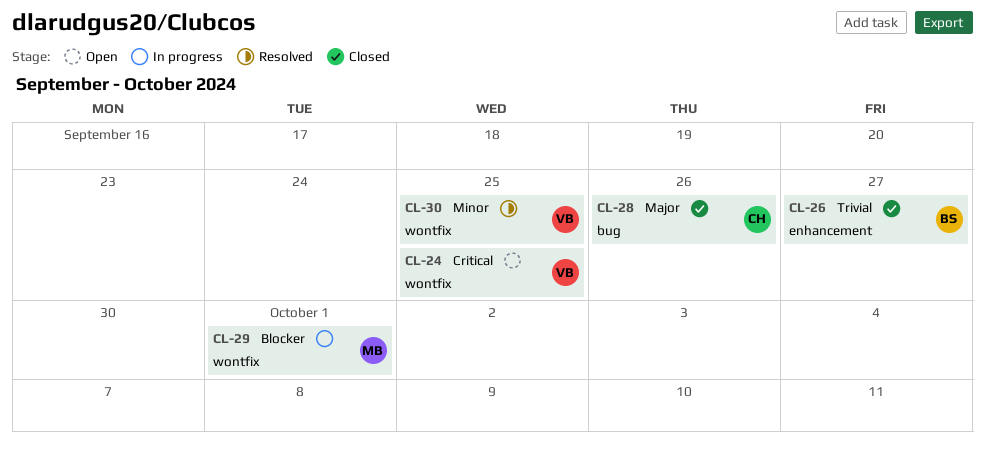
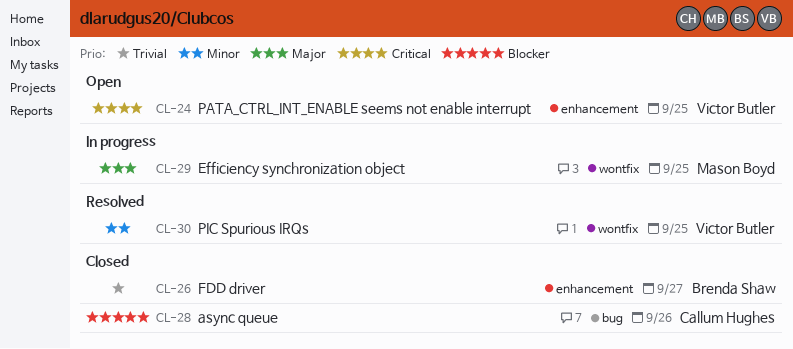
CL-24, label: wontfix -> enhancement
CL-28, priority: Major -> Blocker
CL-29, priority: Blocker -> Major
CL-29, due: Oct 1 -> Sep 25

